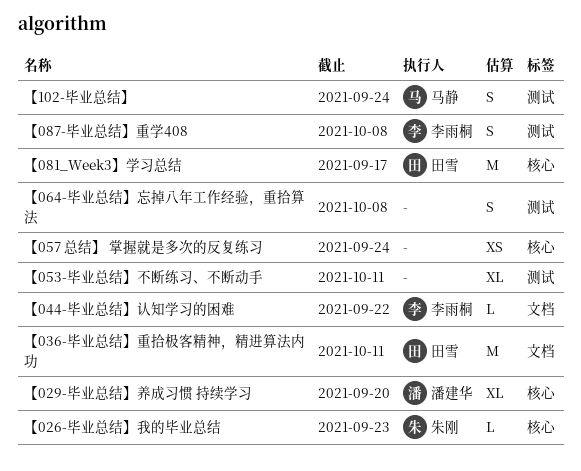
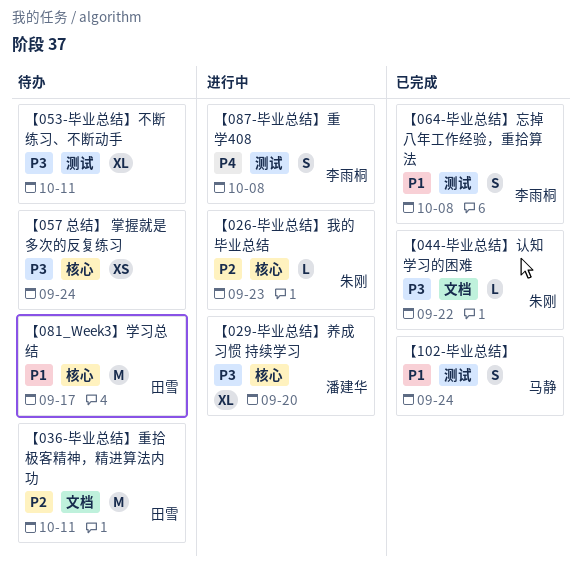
【044-毕业总结】认知学习的困难, owner: 李雨桐 -> 朱刚
【064-毕业总结】忘掉八年工作经验，重拾算法, owner: none -> 李雨桐

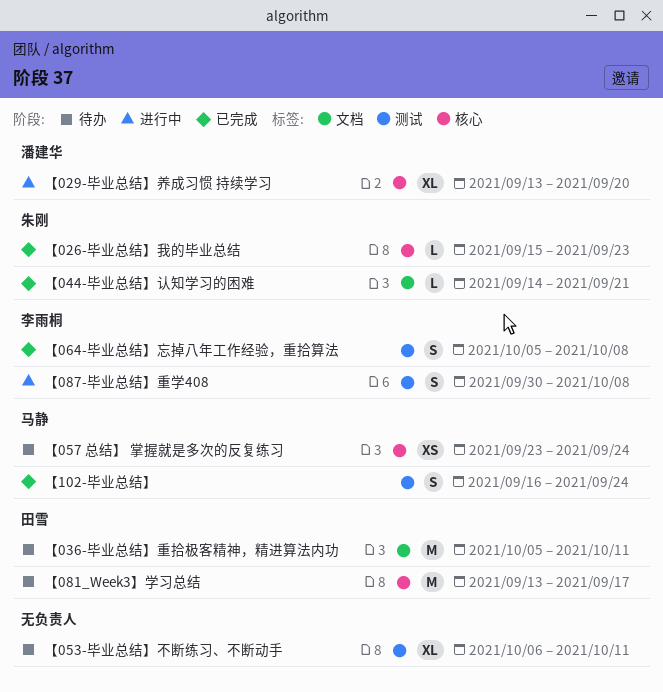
【026-毕业总结】我的毕业总结, status: 进行中 -> 已完成
【044-毕业总结】认知学习的困难, due: Sep 22 -> Sep 21
【057 总结】 掌握就是多次的反复练习, owner: none -> 马静

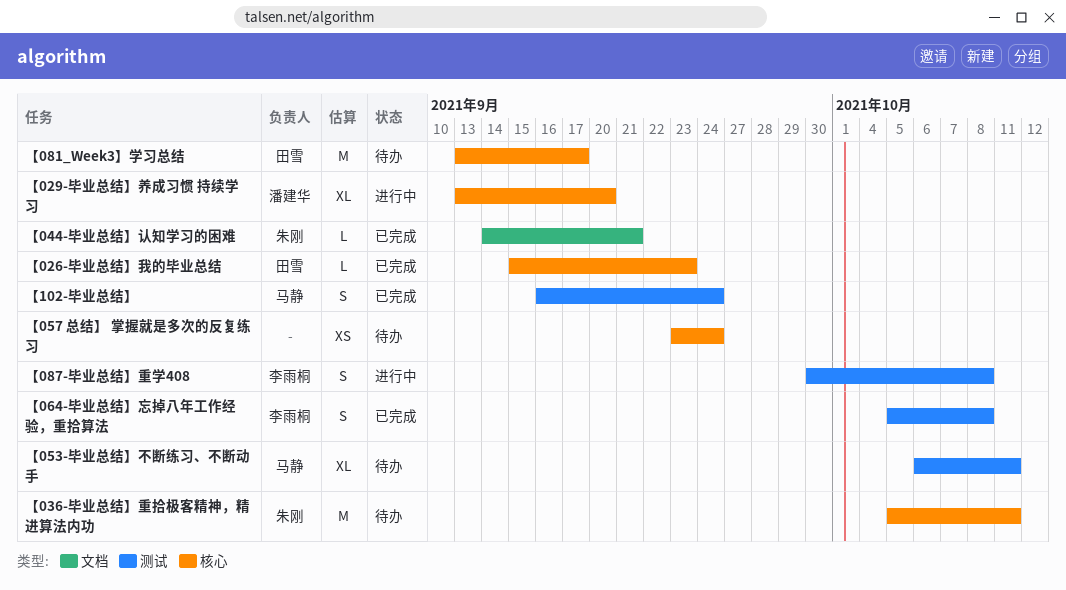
【026-毕业总结】我的毕业总结, owner: 朱刚 -> 田雪
【036-毕业总结】重拾极客精神，精进算法内功, owner: 田雪 -> 朱刚
【036-毕业总结】重拾极客精神，精进算法内功, label: 文档 -> 核心
【053-毕业总结】不断练习、不断动手, owner: none -> 马静
【057 总结】 掌握就是多次的反复练习, owner: 马静 -> none

